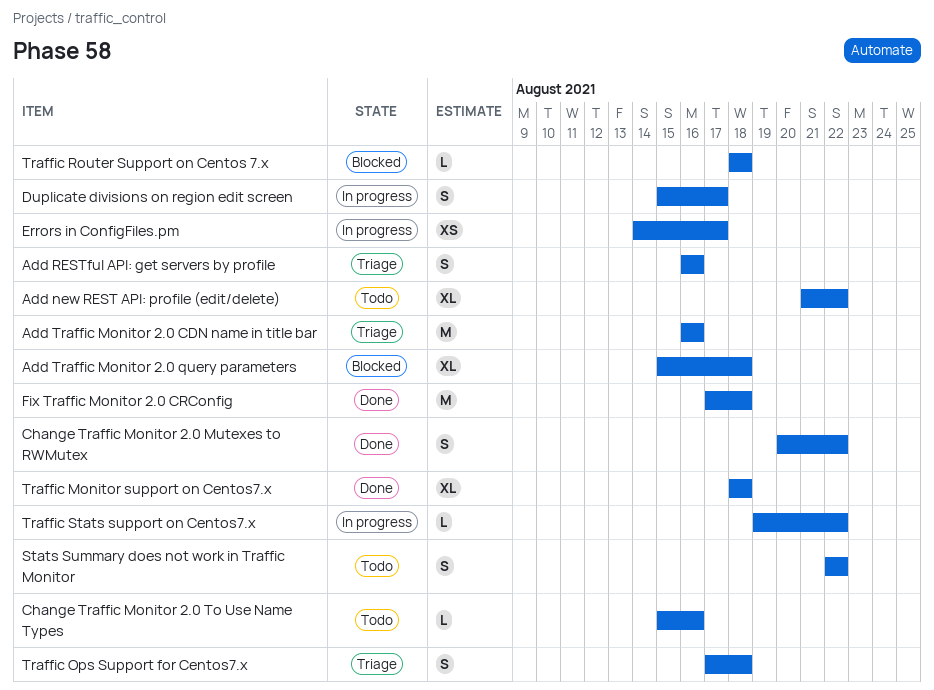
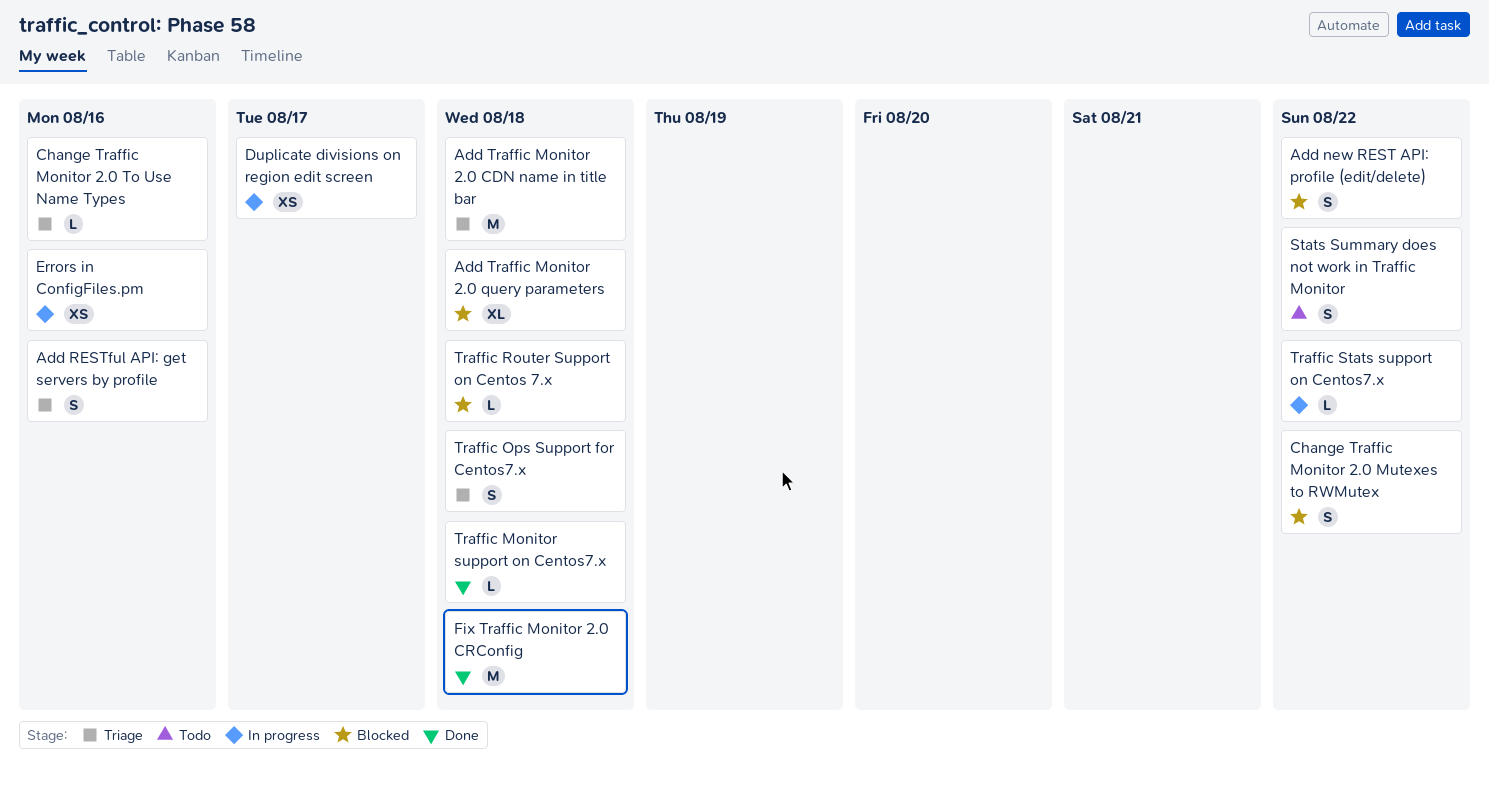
Add new REST API: profile (edit/delete), status: Todo -> Blocked
Add new REST API: profile (edit/delete), estimate: XL -> S
Add Traffic Monitor 2.0 CDN name in title bar, due: Aug 16 -> Aug 18
Change Traffic Monitor 2.0 Mutexes to RWMutex, status: Done -> Blocked
Change Traffic Monitor 2.0 To Use Name Types, status: Todo -> Triage
Duplicate divisions on region edit screen, estimate: S -> XS
Errors in ConfigFiles.pm, due: Aug 17 -> Aug 16
Traffic Monitor support on Centos7.x, estimate: XL -> L

